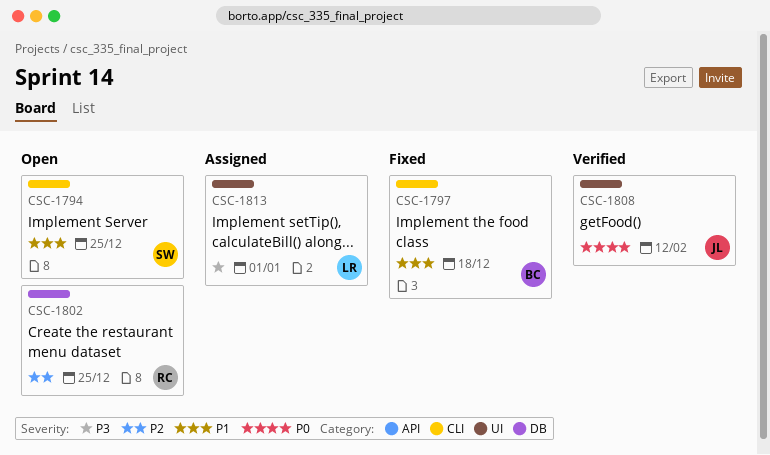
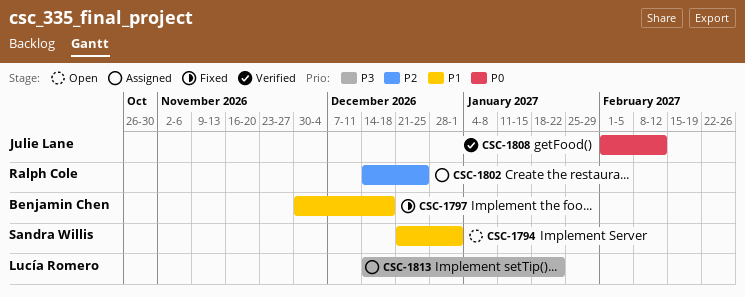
CSC-1794, due: Dec 25 -> Jan 1
CSC-1802, status: Open -> Assigned
CSC-1813, due: Jan 1 -> Jan 22

